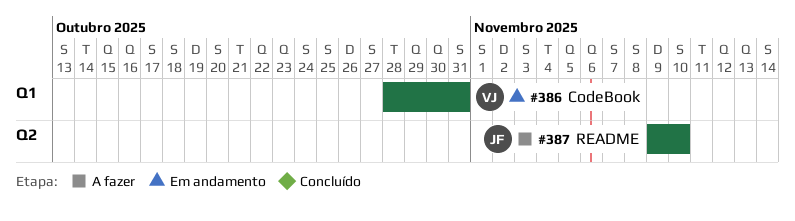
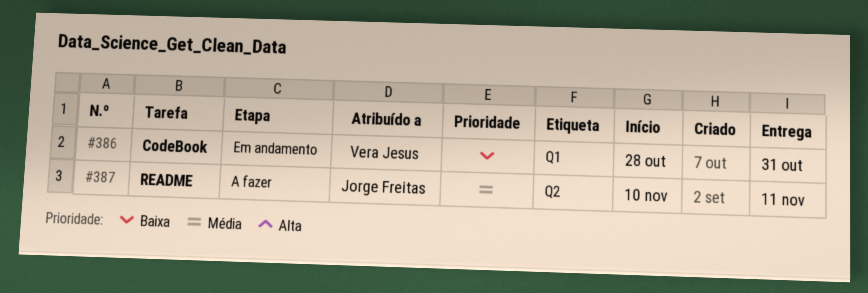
#387, start: Nov 9 -> Nov 10
#387, due: Nov 10 -> Nov 11

